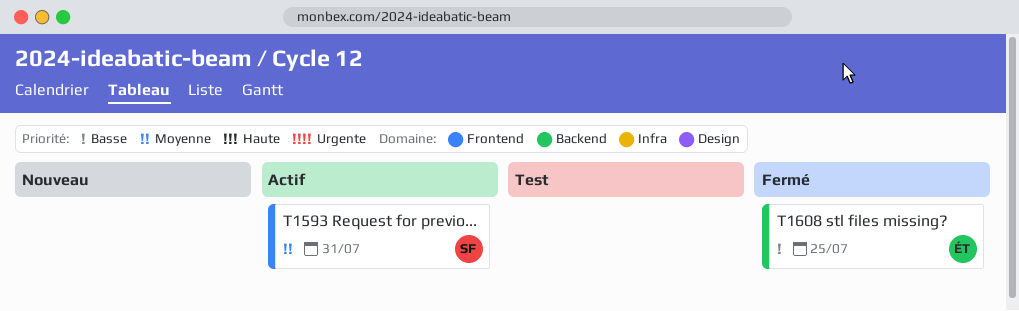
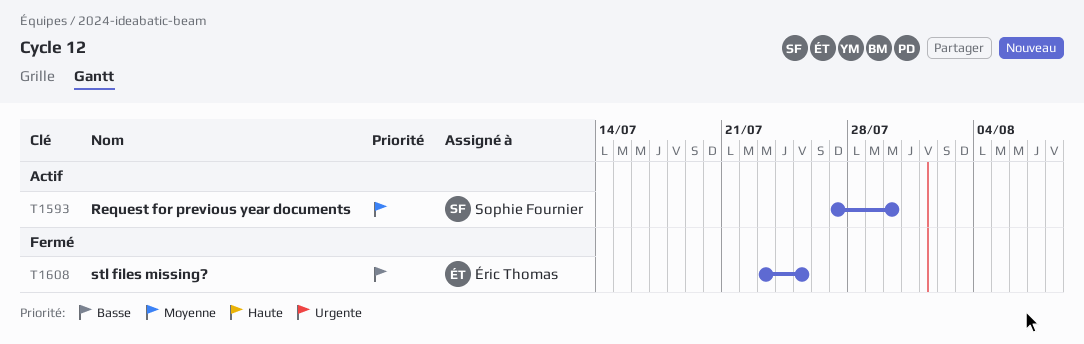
T1593, due: Jul 31 -> Jul 30

